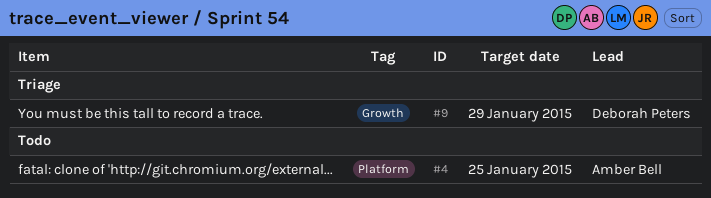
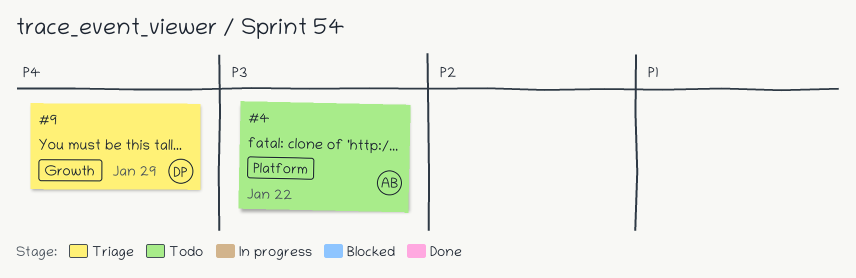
#4, due: Jan 25 -> Jan 22

